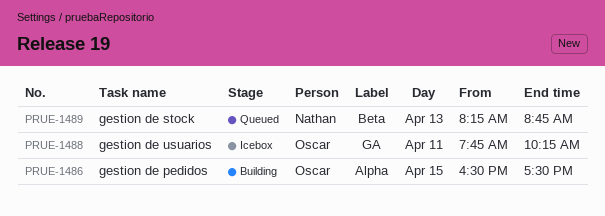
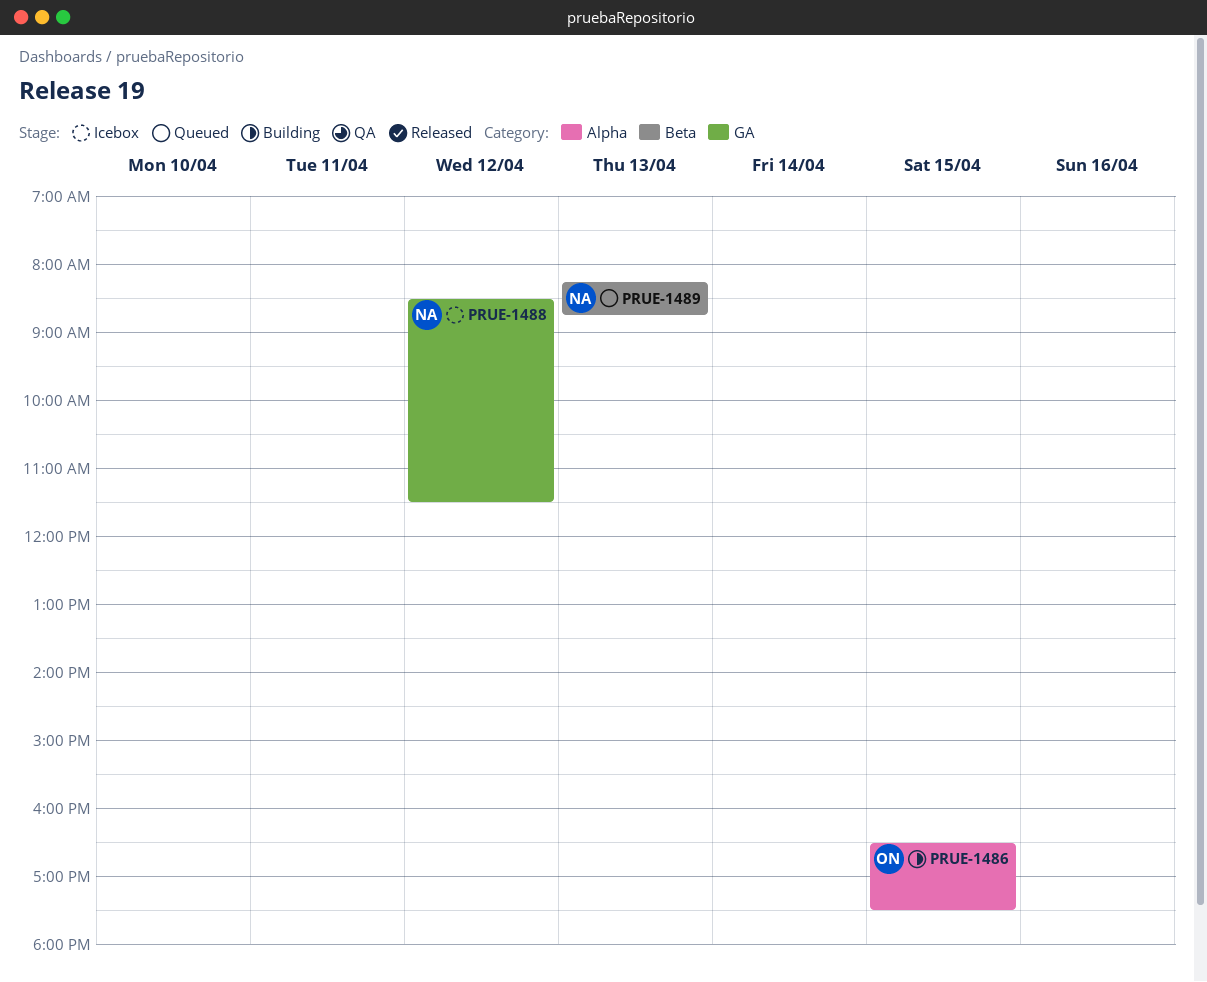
PRUE-1488, owner: Oscar -> Nathan
PRUE-1488, day: Apr 11 -> Apr 12
PRUE-1488, begins: 07:45 -> 08:30
PRUE-1488, ends: 10:15 -> 11:30

